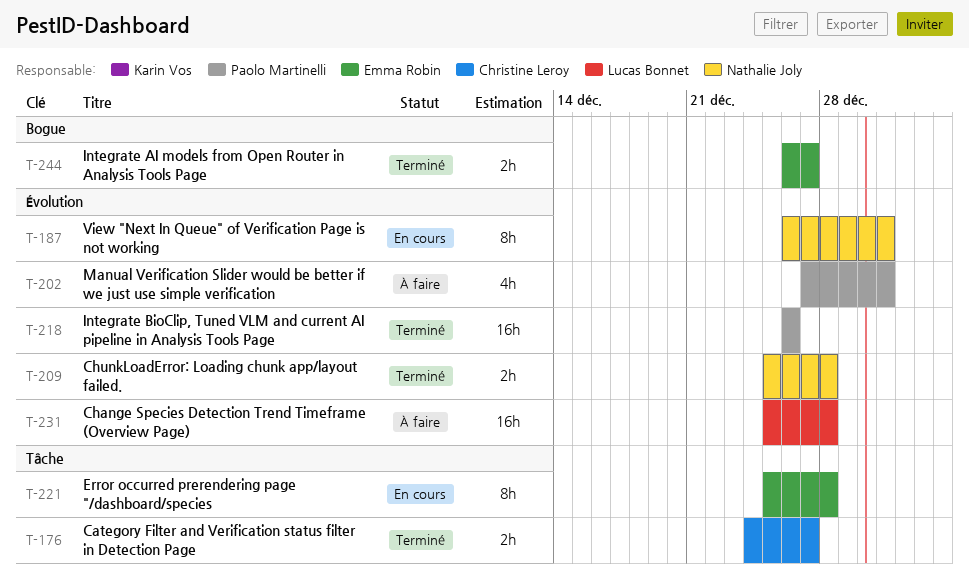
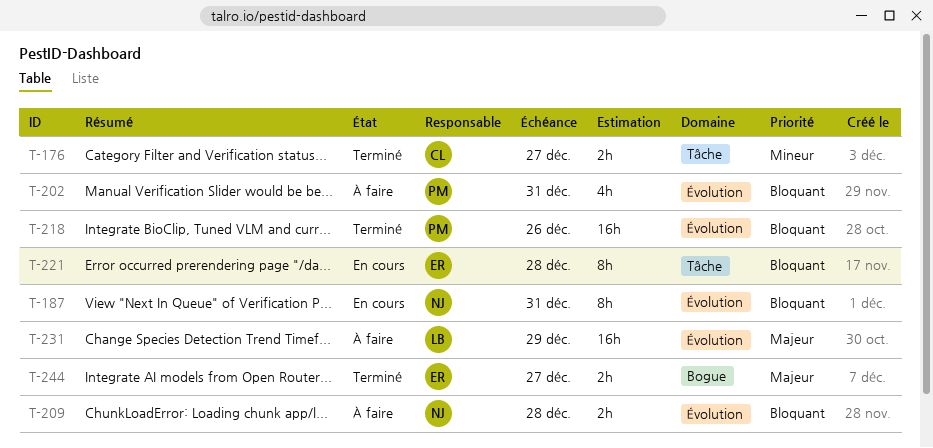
T-209, status: Terminé -> À faire
T-231, due: Dec 28 -> Dec 29

